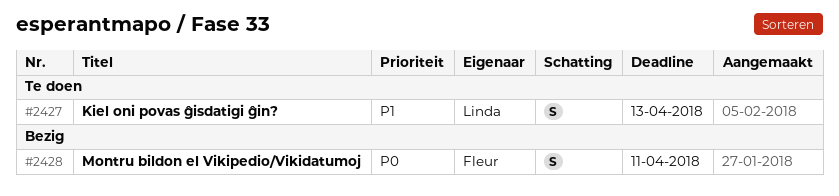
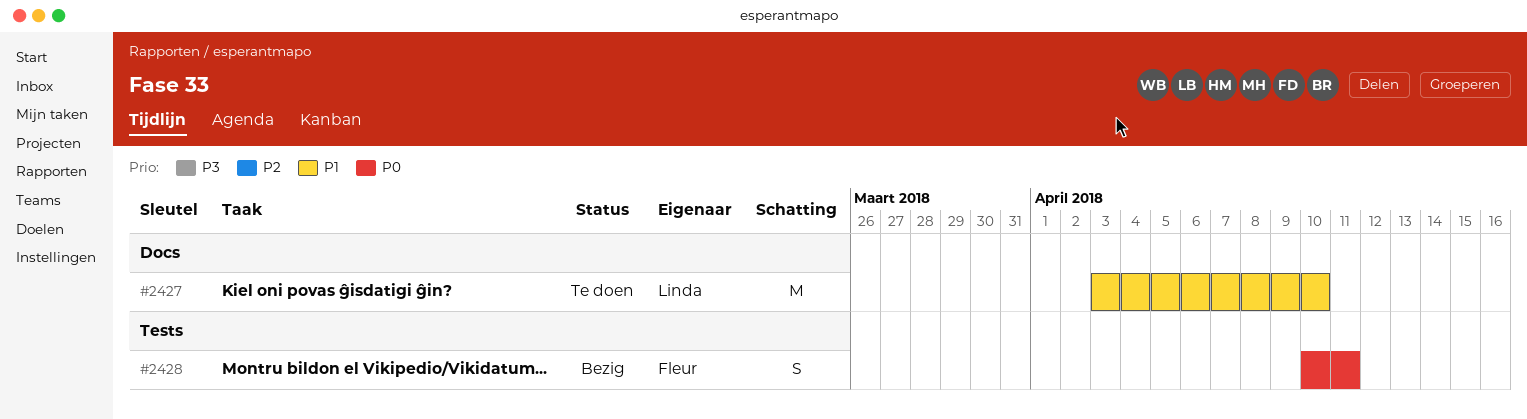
#2427, estimate: S -> M
#2427, due: Apr 13 -> Apr 10

